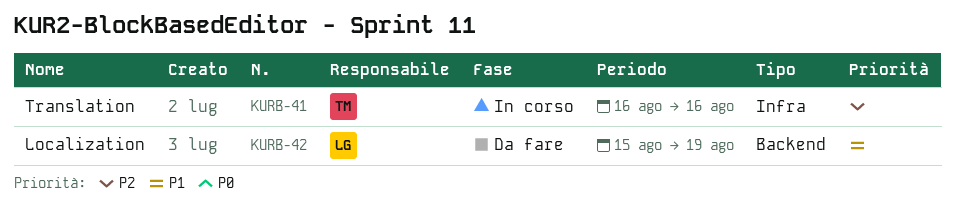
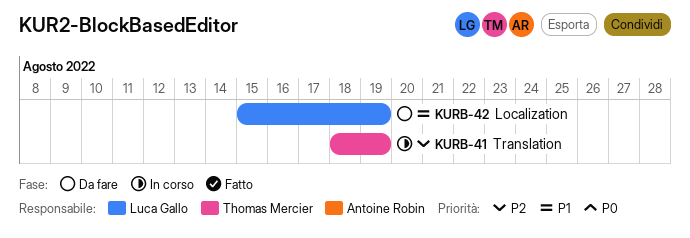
KURB-41, start: Aug 16 -> Aug 18
KURB-41, due: Aug 16 -> Aug 19

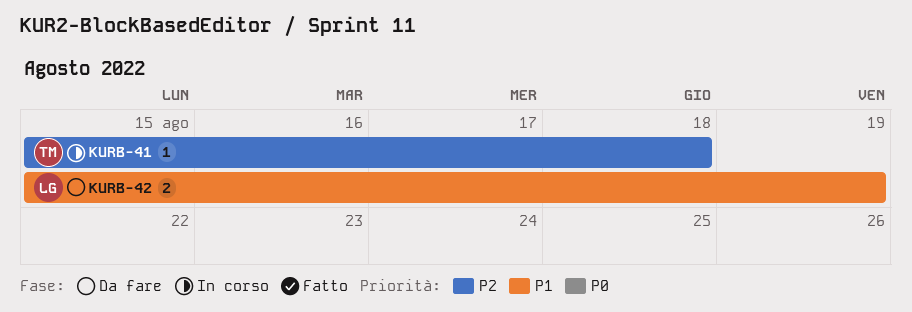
KURB-41, start: Aug 18 -> Aug 15
KURB-41, due: Aug 19 -> Aug 18

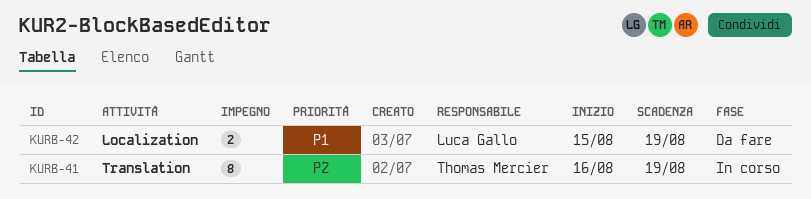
KURB-41, estimate: 1 -> 8
KURB-41, start: Aug 15 -> Aug 16
KURB-41, due: Aug 18 -> Aug 19

